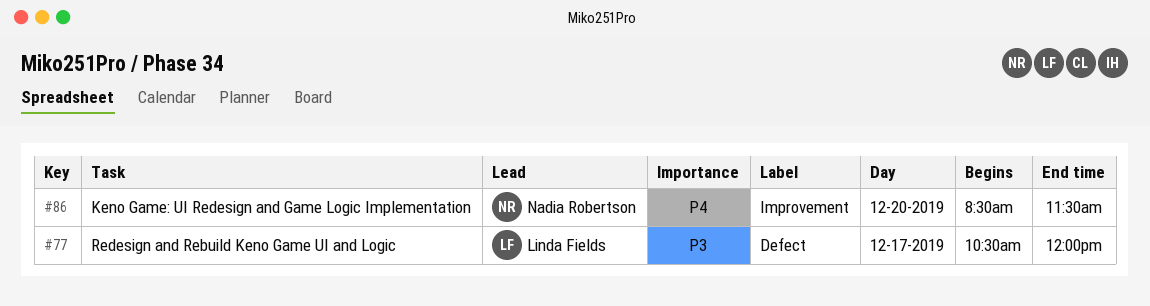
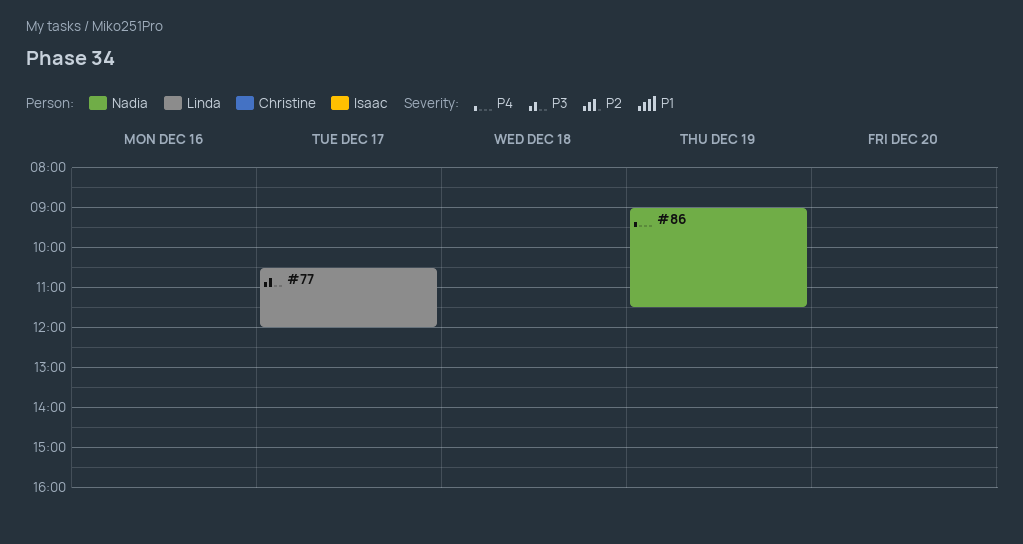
#86, day: Dec 20 -> Dec 19
#86, begins: 08:30 -> 09:00

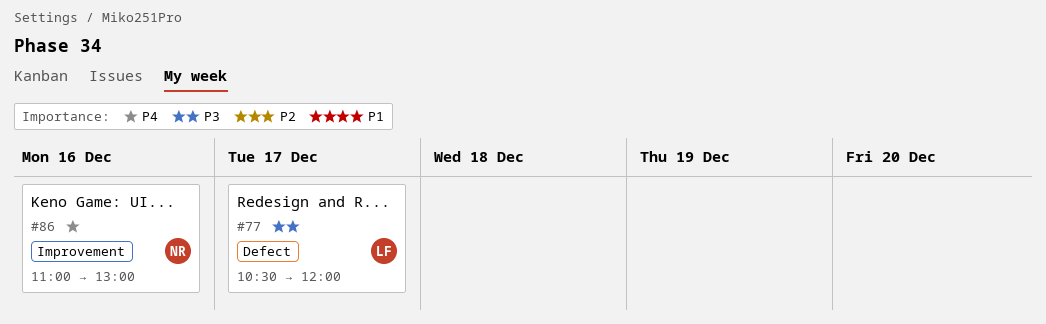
#86, day: Dec 19 -> Dec 16
#86, begins: 09:00 -> 11:00
#86, ends: 11:30 -> 13:00

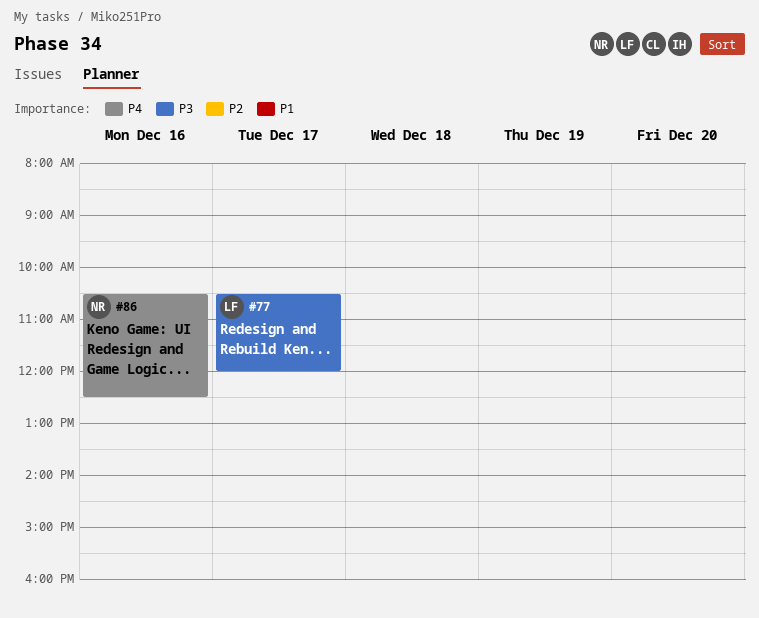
#86, begins: 11:00 -> 10:30
#86, ends: 13:00 -> 12:30

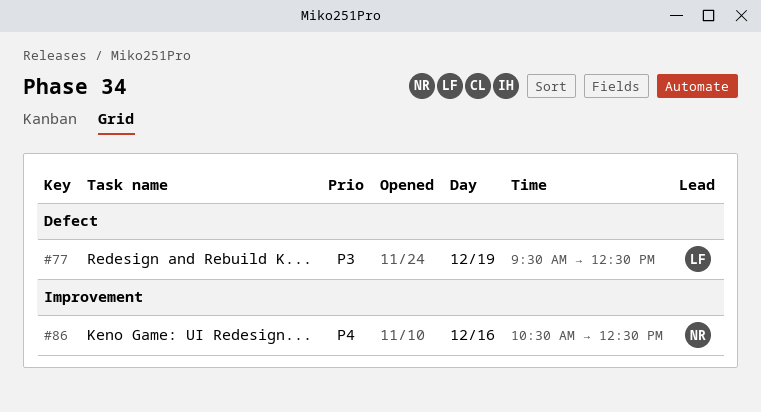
#77, day: Dec 17 -> Dec 19
#77, begins: 10:30 -> 09:30
#77, ends: 12:00 -> 12:30

